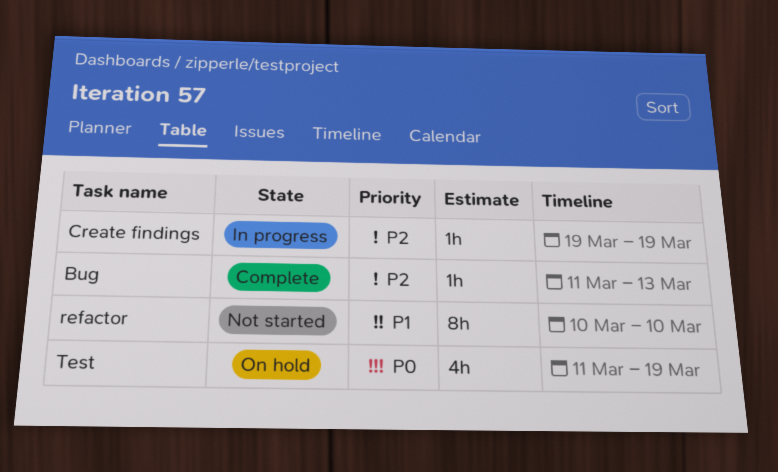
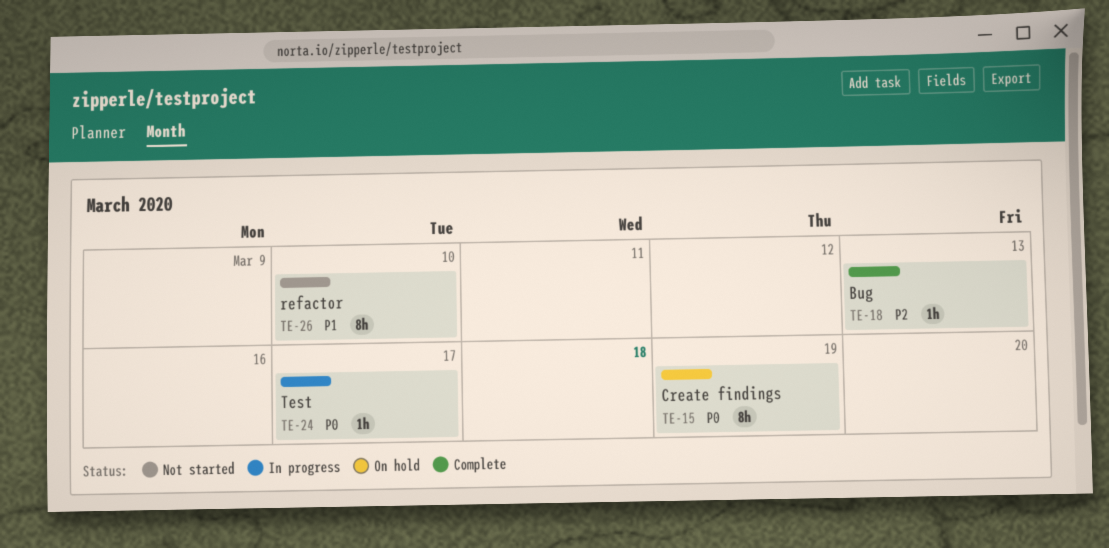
Create findings, status: In progress -> On hold
Create findings, priority: P2 -> P0
Create findings, estimate: 1h -> 8h
Test, status: On hold -> In progress
Test, estimate: 4h -> 1h
Test, due: Mar 19 -> Mar 17

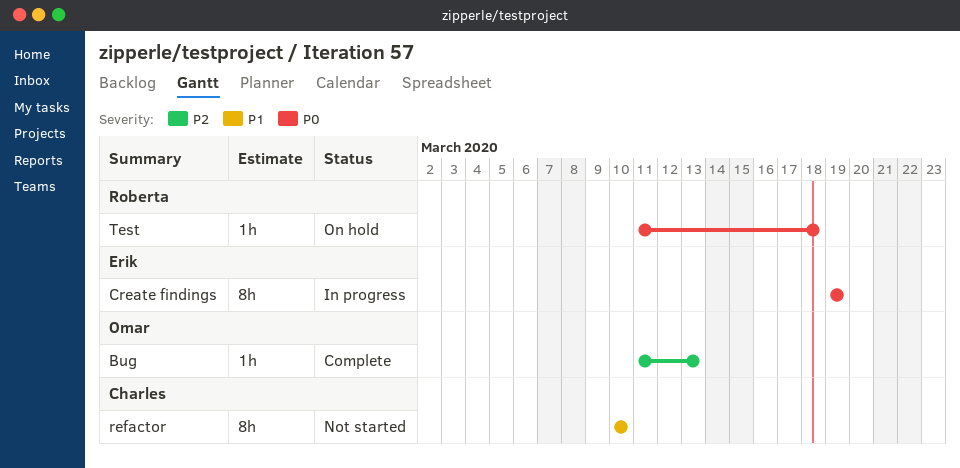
Create findings, status: On hold -> In progress
Test, status: In progress -> On hold
Test, due: Mar 17 -> Mar 18

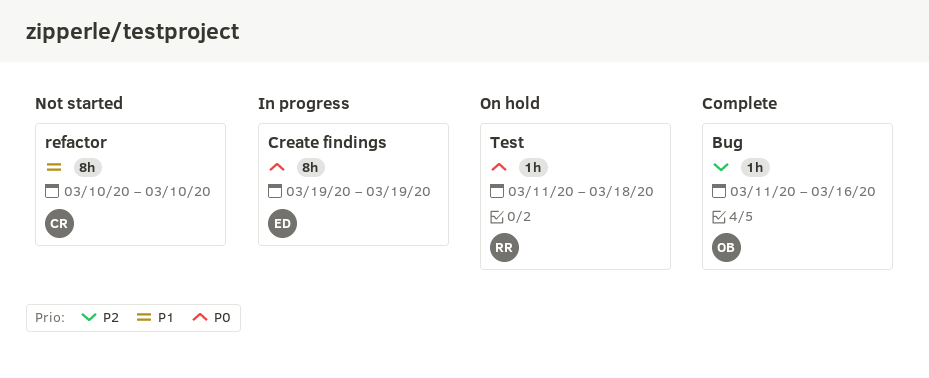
Bug, due: Mar 13 -> Mar 16

